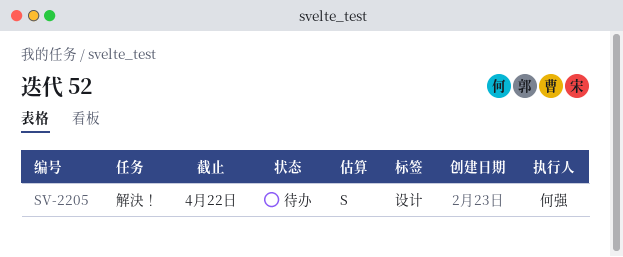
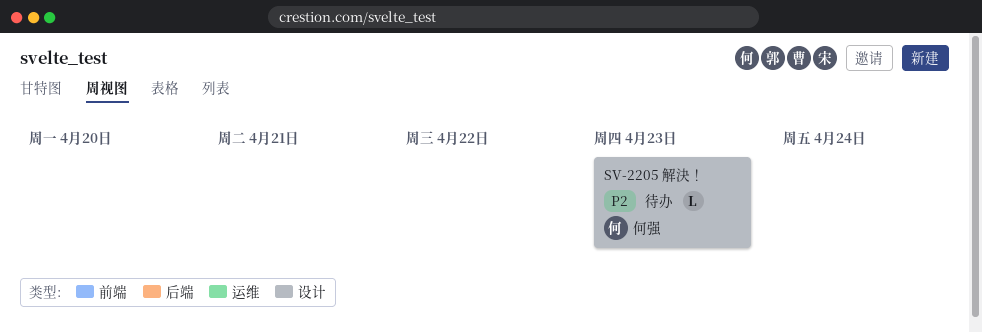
SV-2205, estimate: S -> L
SV-2205, due: Apr 22 -> Apr 23

